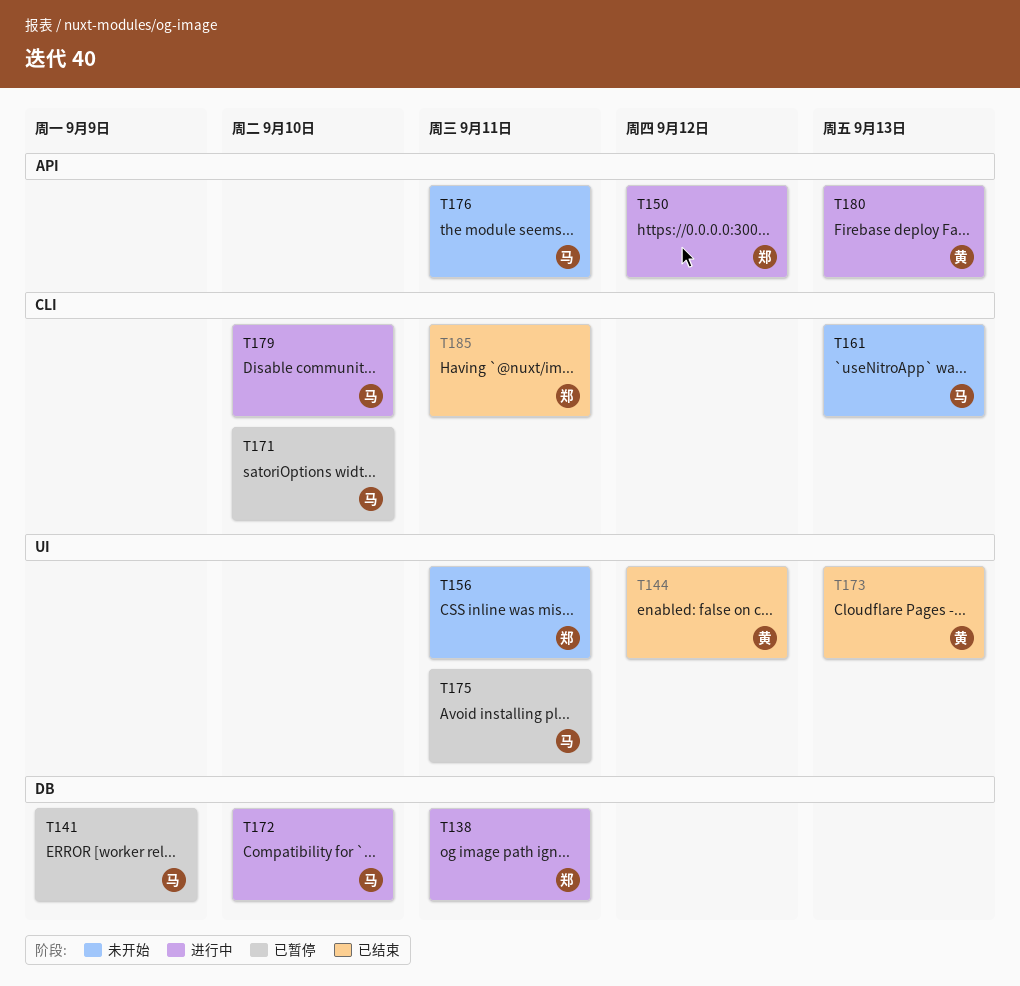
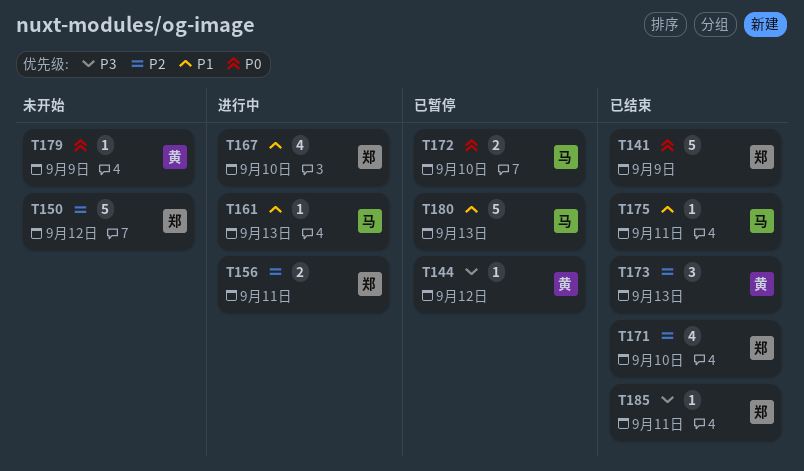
T138: present -> none
T141, status: 已暂停 -> 已结束
T141, owner: 马 -> 郑
T144, status: 已结束 -> 已暂停
T150, status: 进行中 -> 未开始
T156, status: 未开始 -> 进行中
T161, status: 未开始 -> 进行中
T167: none -> present
T171, status: 已暂停 -> 已结束
T171, owner: 马 -> 郑
T172, status: 进行中 -> 已暂停
T175, status: 已暂停 -> 已结束
T176: present -> none
T179, status: 进行中 -> 未开始
T179, owner: 马 -> 黄
T179, due: Sep 10 -> Sep 9
T180, status: 进行中 -> 已暂停
T180, owner: 黄 -> 马

